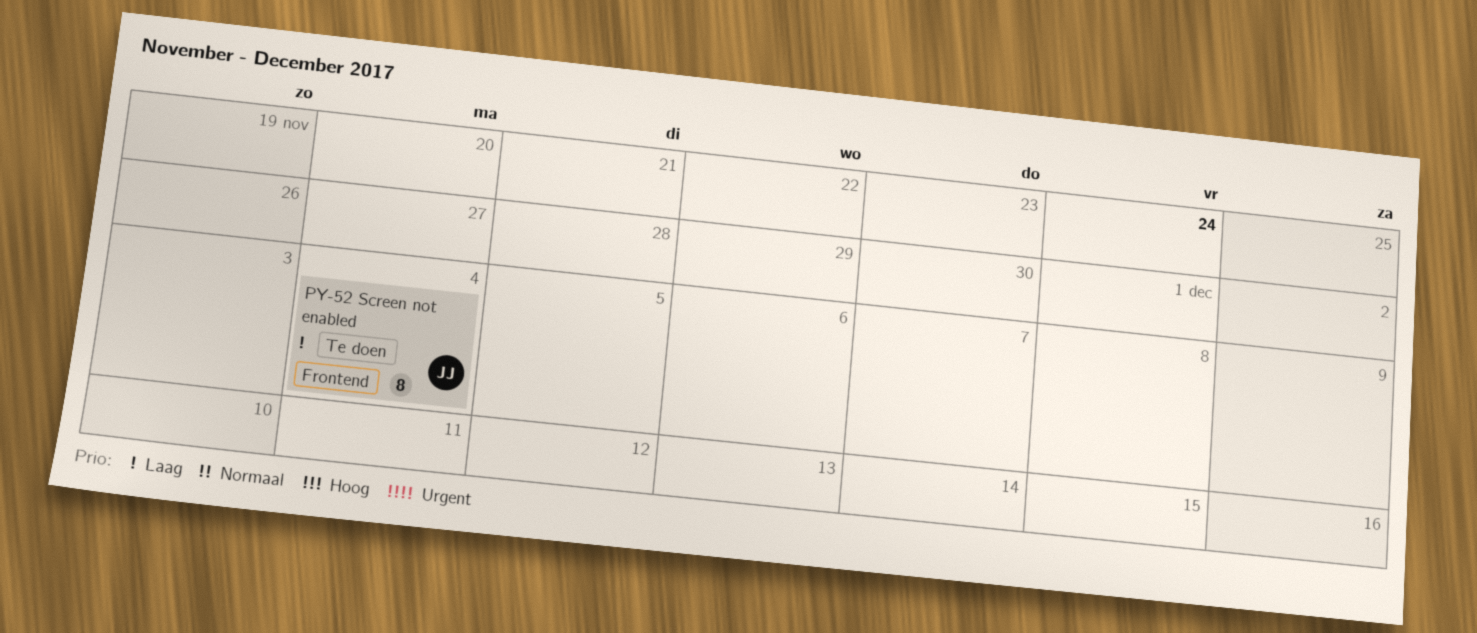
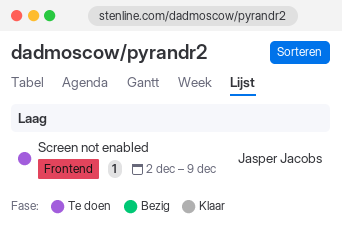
Screen not enabled, estimate: 8 -> 1
Screen not enabled, due: Dec 4 -> Dec 9

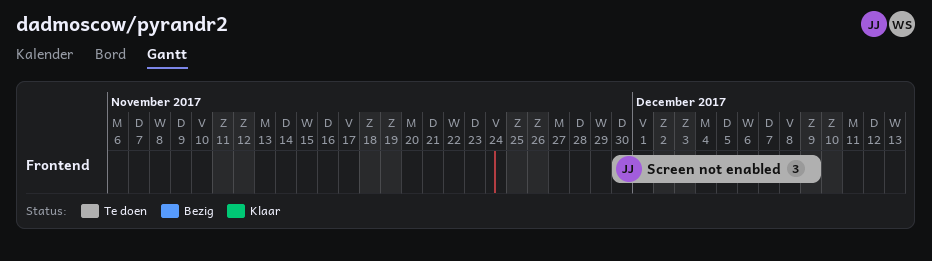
Screen not enabled, estimate: 1 -> 3
Screen not enabled, start: Dec 2 -> Nov 30

